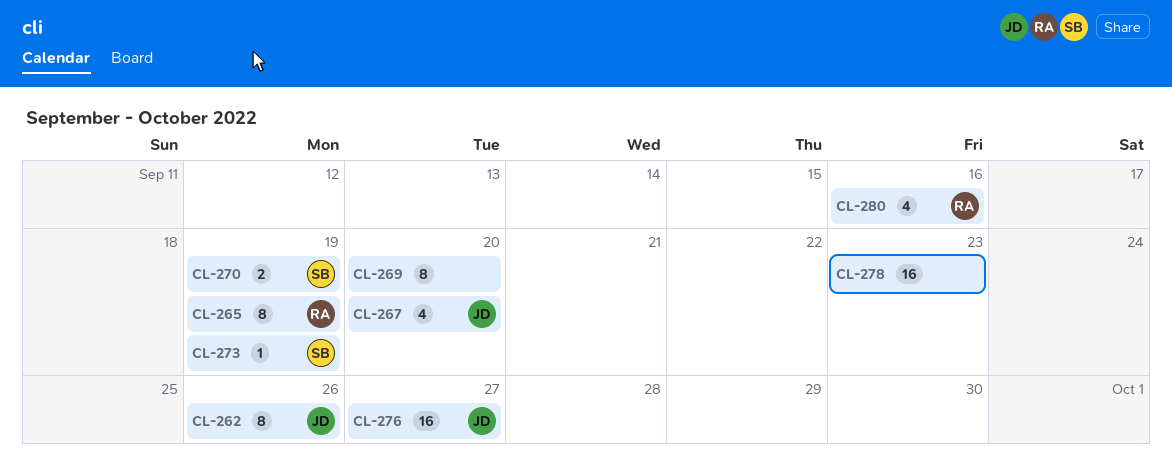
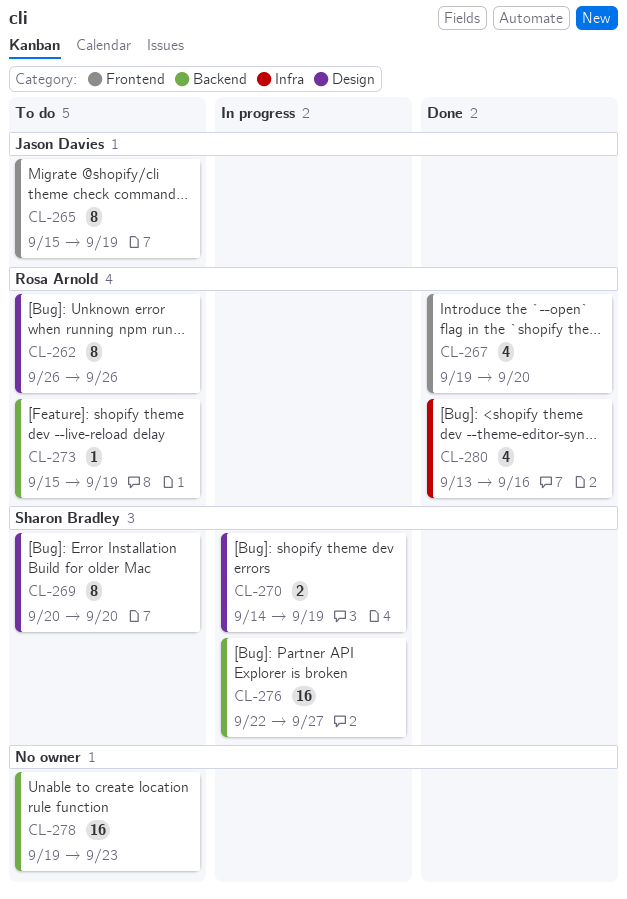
CL-262, owner: Jason Davies -> Rosa Arnold
CL-265, owner: Rosa Arnold -> Jason Davies
CL-267, owner: Jason Davies -> Rosa Arnold
CL-269, owner: none -> Sharon Bradley
CL-273, owner: Sharon Bradley -> Rosa Arnold
CL-276, owner: Jason Davies -> Sharon Bradley

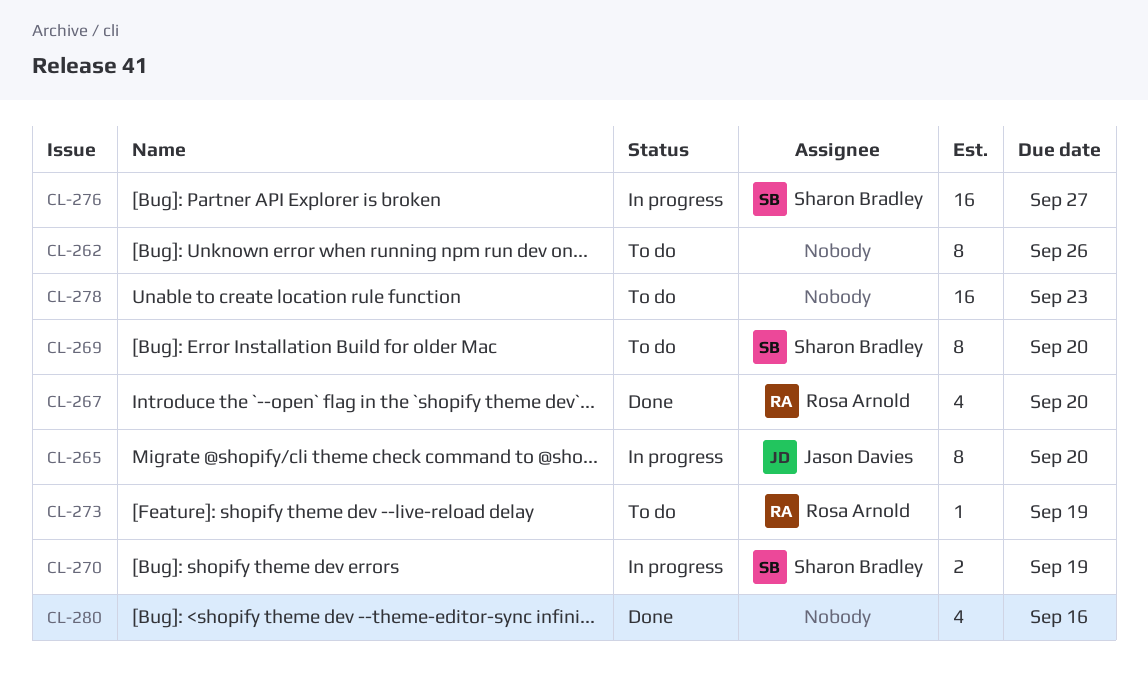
CL-262, owner: Rosa Arnold -> none
CL-265, status: To do -> In progress
CL-265, due: Sep 19 -> Sep 20
CL-280, owner: Rosa Arnold -> none

